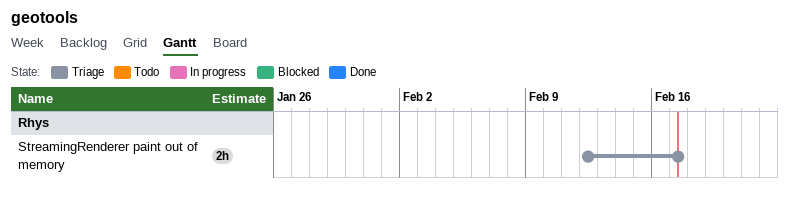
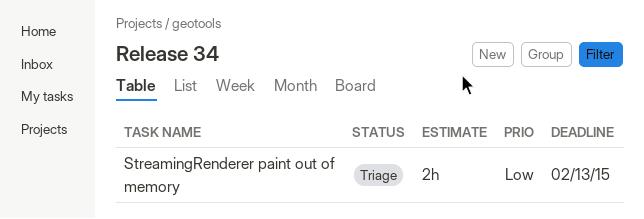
StreamingRenderer paint out of memory, due: Feb 17 -> Feb 13

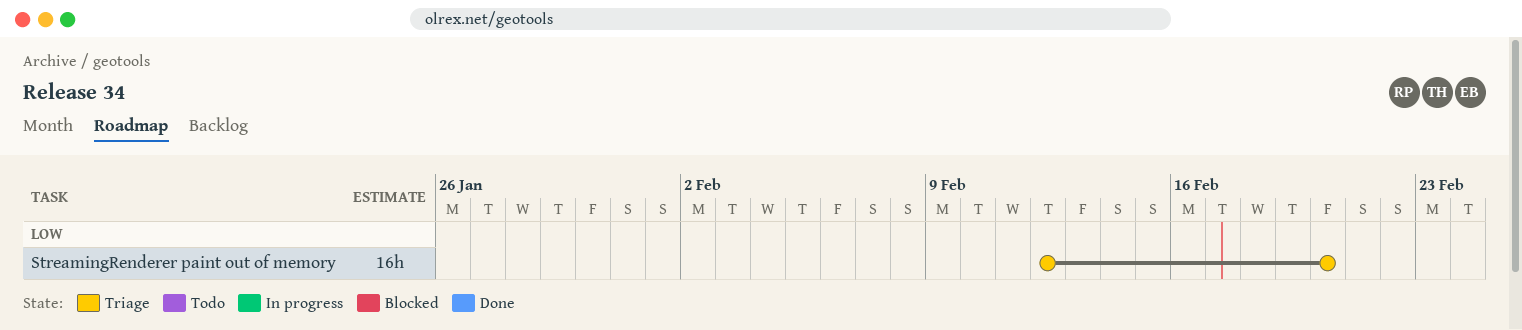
StreamingRenderer paint out of memory, estimate: 2h -> 16h
StreamingRenderer paint out of memory, due: Feb 13 -> Feb 20

